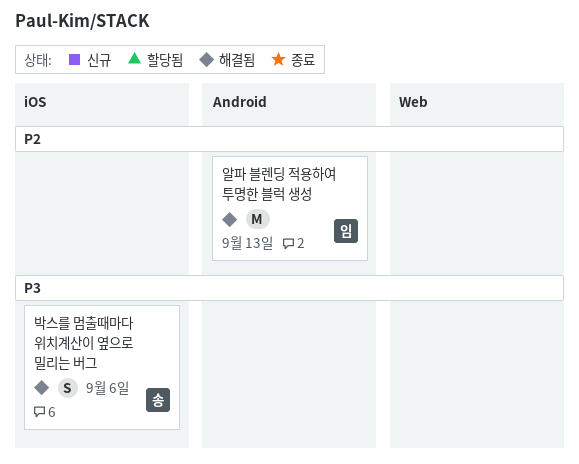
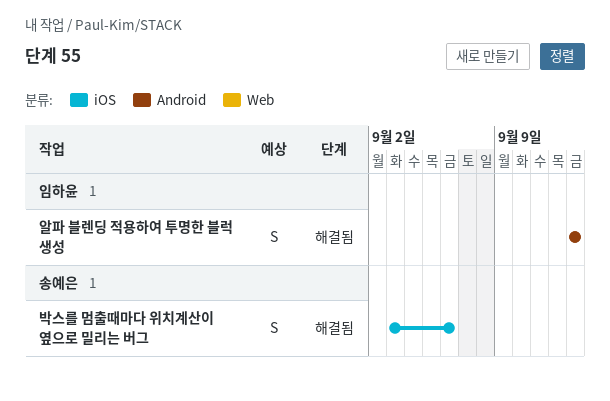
알파 블렌딩 적용하여 투명한 블럭 생성, estimate: M -> S

